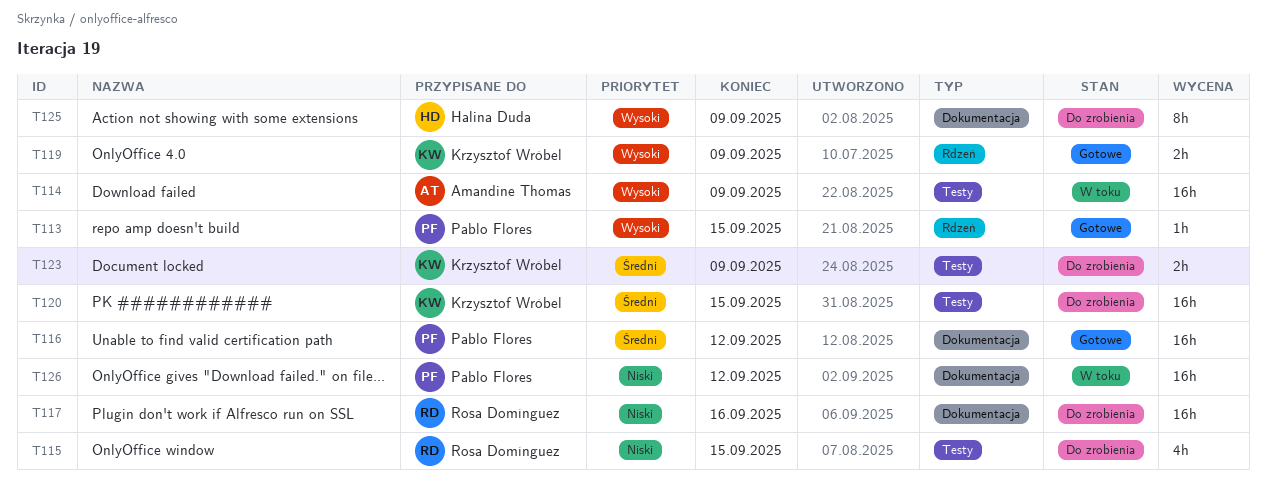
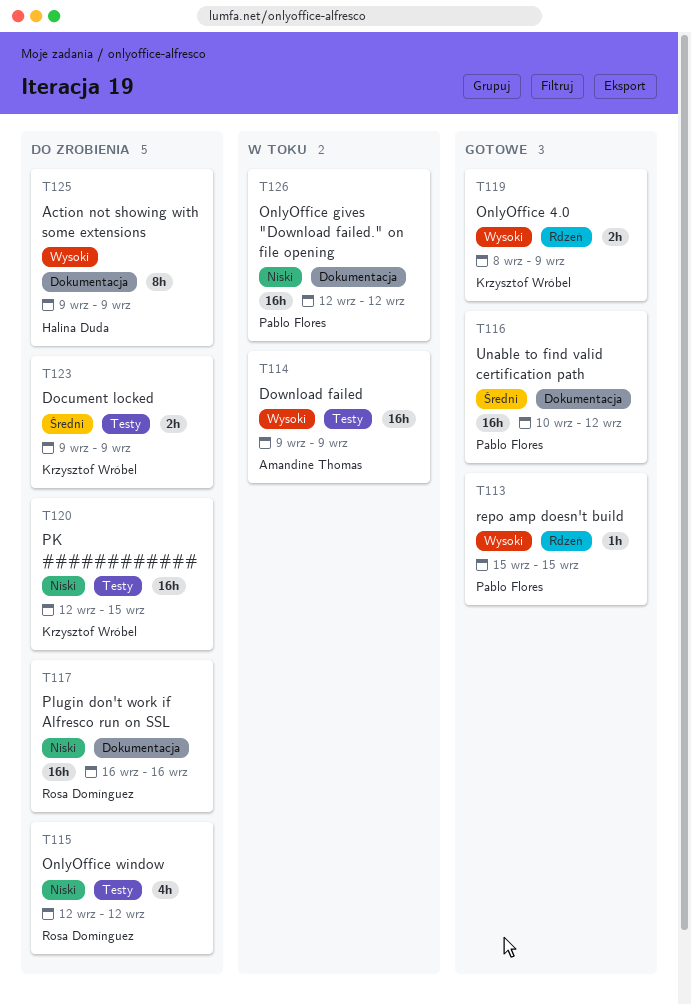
T115, due: Sep 15 -> Sep 12
T120, priority: Średni -> Niski

